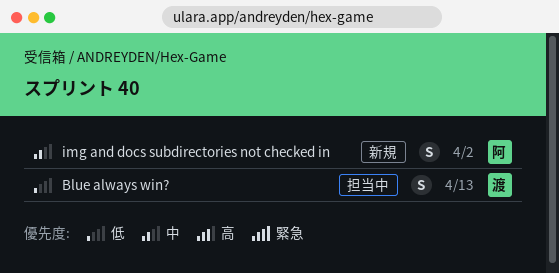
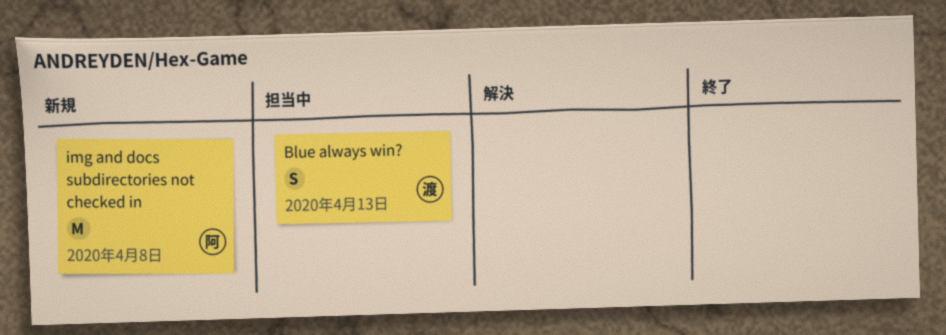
img and docs subdirectories not checked in, estimate: S -> M
img and docs subdirectories not checked in, due: Apr 2 -> Apr 8

